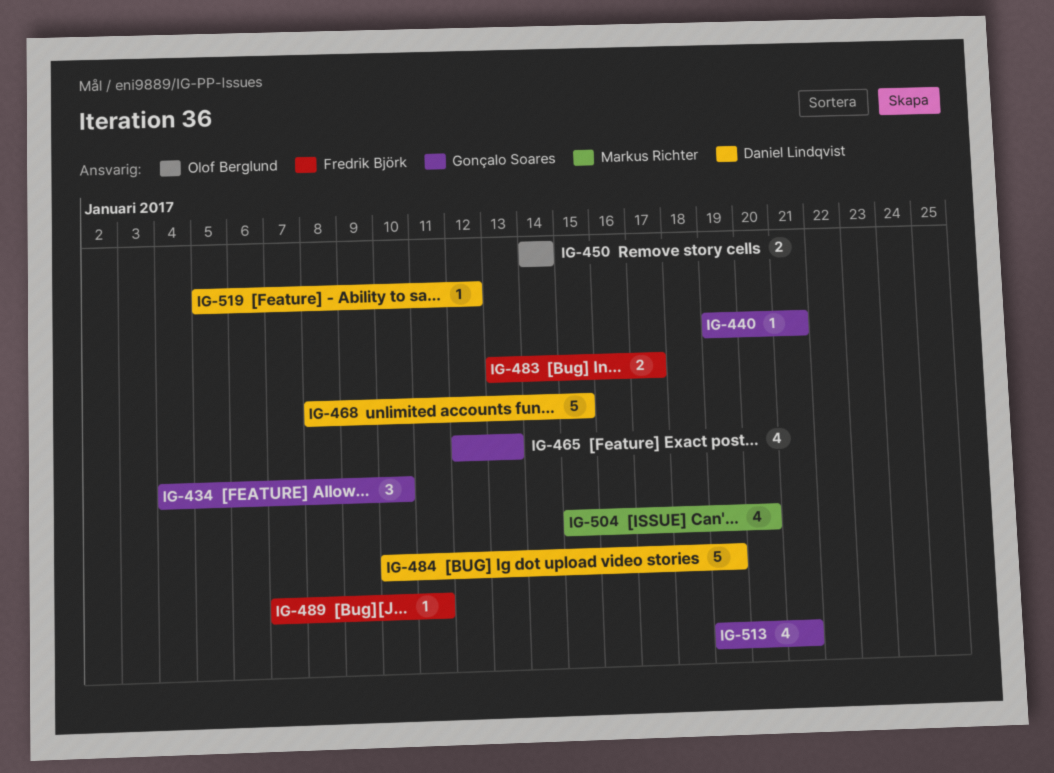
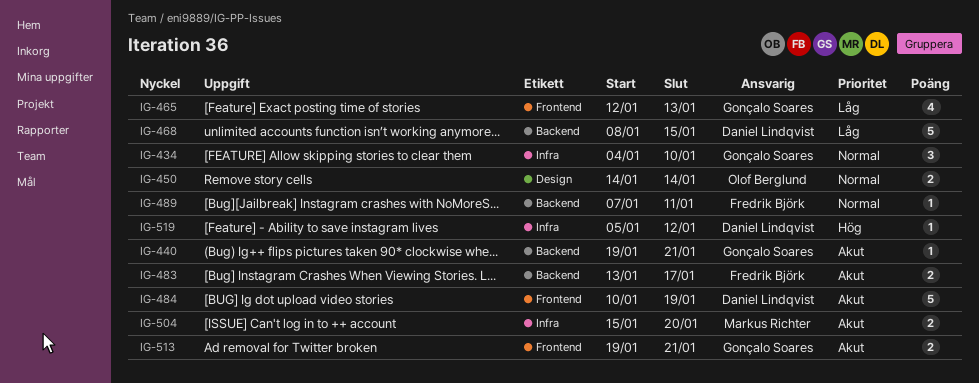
IG-504, estimate: 4 -> 2
IG-513, estimate: 4 -> 2

